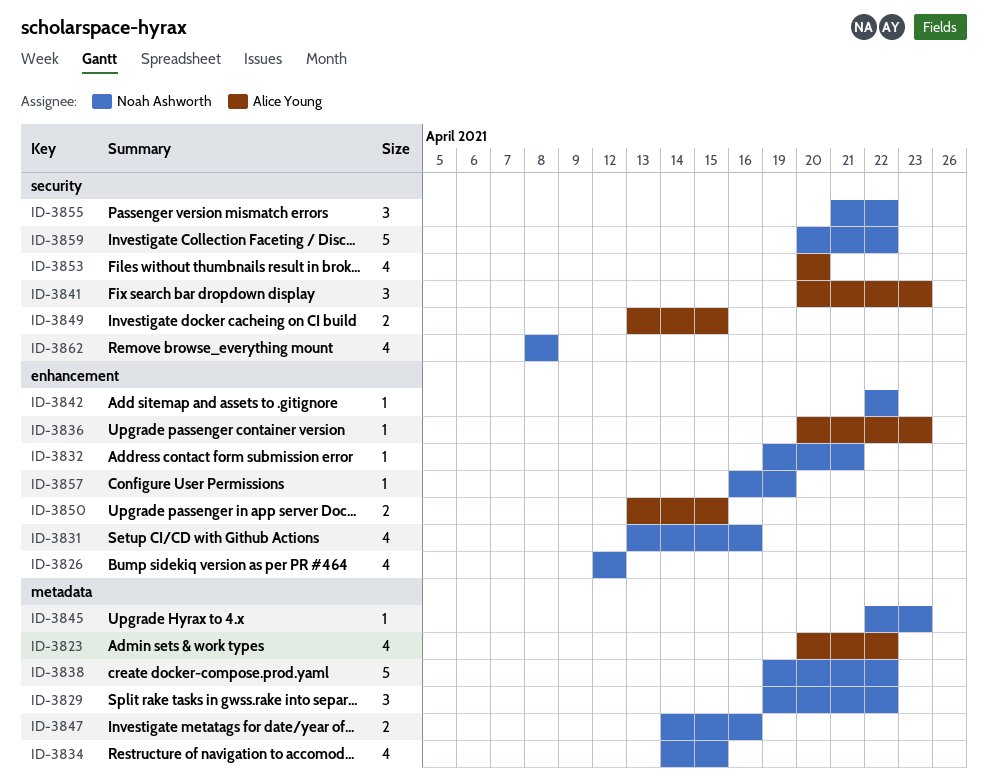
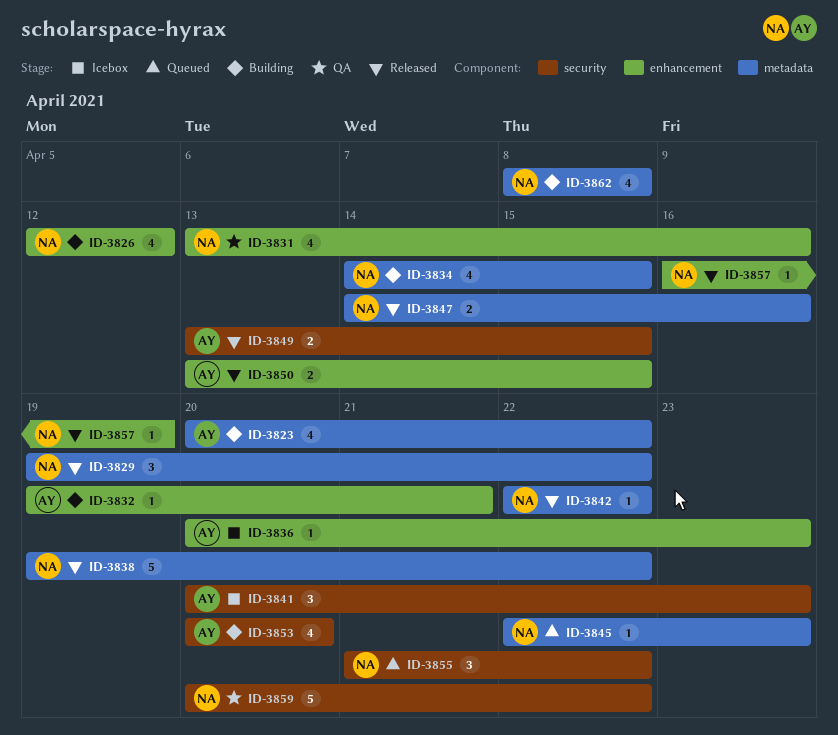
ID-3832, owner: Noah Ashworth -> Alice Young
ID-3842, label: enhancement -> metadata
ID-3862, label: security -> metadata

